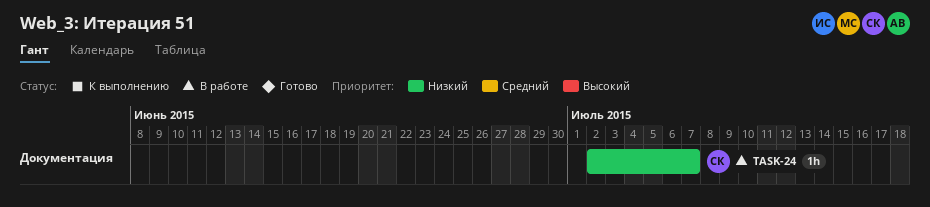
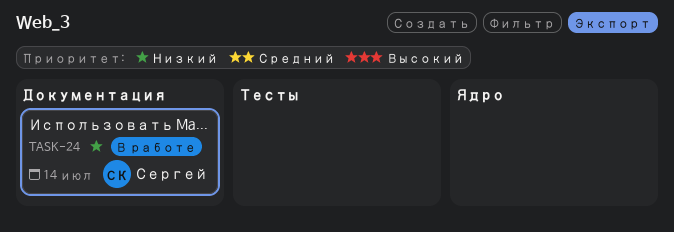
TASK-24, due: Jul 7 -> Jul 14

